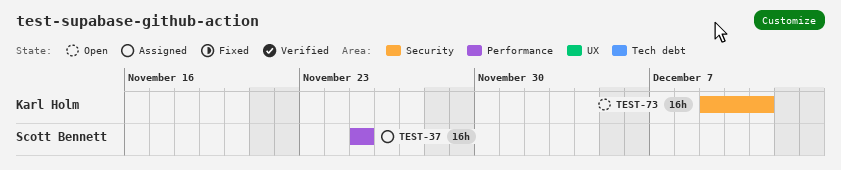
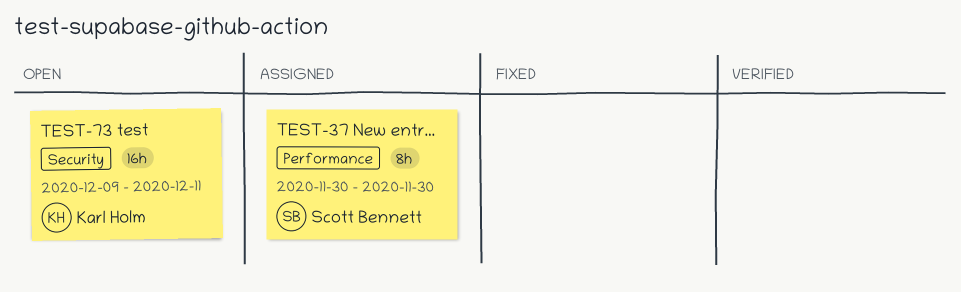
TEST-37, estimate: 16h -> 8h
TEST-37, start: Nov 25 -> Nov 30
TEST-37, due: Nov 25 -> Nov 30

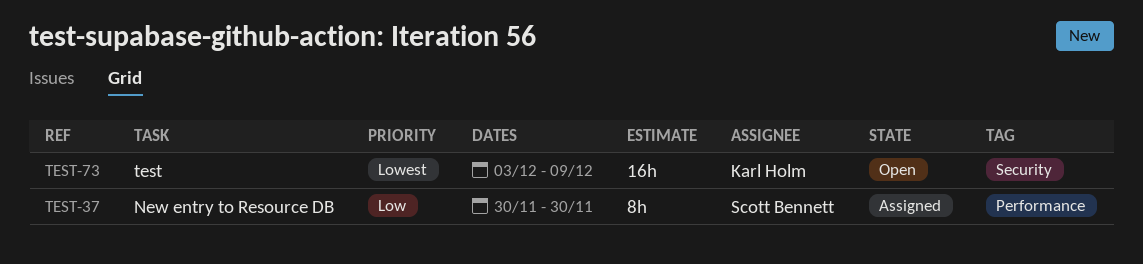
TEST-73, start: Dec 9 -> Dec 3
TEST-73, due: Dec 11 -> Dec 9

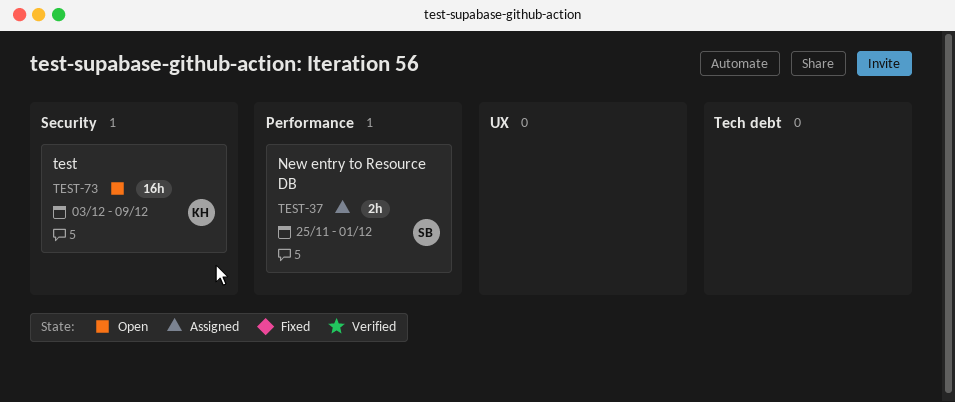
TEST-37, estimate: 8h -> 2h
TEST-37, start: Nov 30 -> Nov 25
TEST-37, due: Nov 30 -> Dec 1

